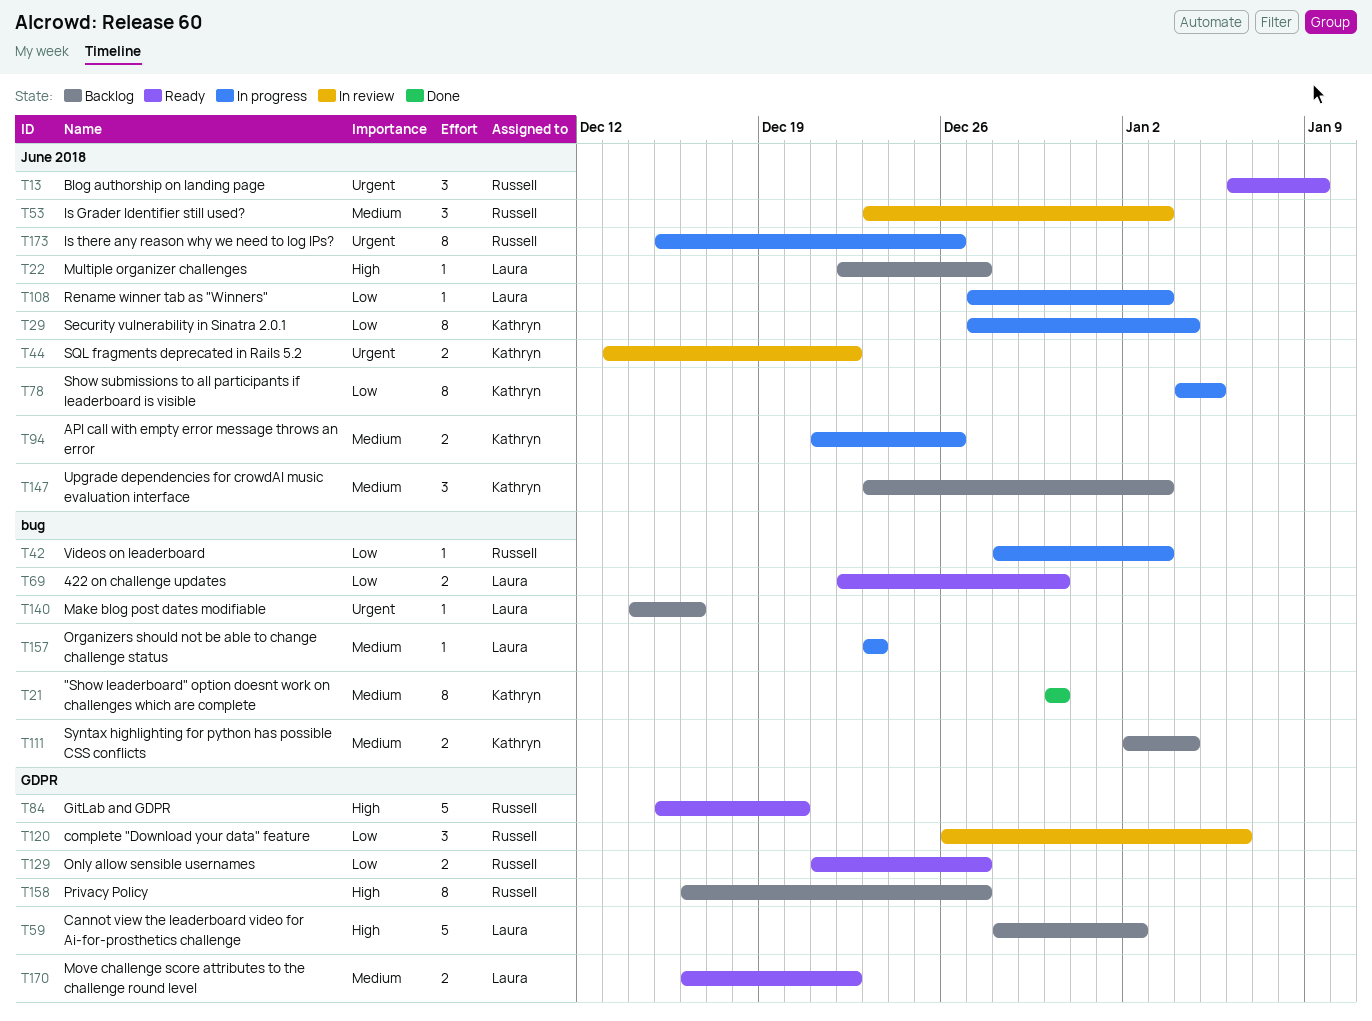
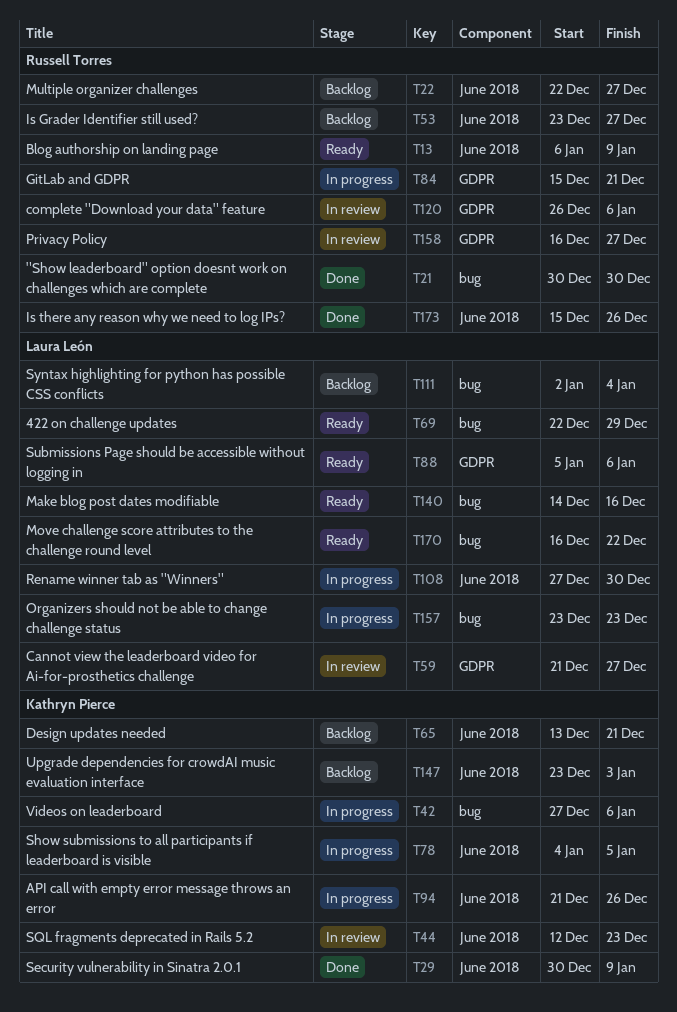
T21, owner: Kathryn Pierce -> Russell Torres
T22, owner: Laura León -> Russell Torres
T29, status: In progress -> Done
T29, start: Dec 27 -> Dec 30
T29, due: Jan 4 -> Jan 9
T42, owner: Russell Torres -> Kathryn Pierce
T42, start: Dec 28 -> Dec 27
T42, due: Jan 3 -> Jan 6
T44, start: Dec 13 -> Dec 12
T44, due: Dec 22 -> Dec 23
T53, status: In review -> Backlog
T53, due: Jan 3 -> Dec 27
T59, status: Backlog -> In review
T59, start: Dec 28 -> Dec 21
T59, due: Jan 2 -> Dec 27
T65: none -> present
T69, due: Dec 30 -> Dec 29
T84, status: Ready -> In progress
T84, due: Dec 20 -> Dec 21
T88: none -> present
T108, due: Jan 3 -> Dec 30
T111, owner: Kathryn Pierce -> Laura León
T129: present -> none
T140, status: Backlog -> Ready
T158, status: Backlog -> In review
T170, label: GDPR -> bug
T173, status: In progress -> Done

